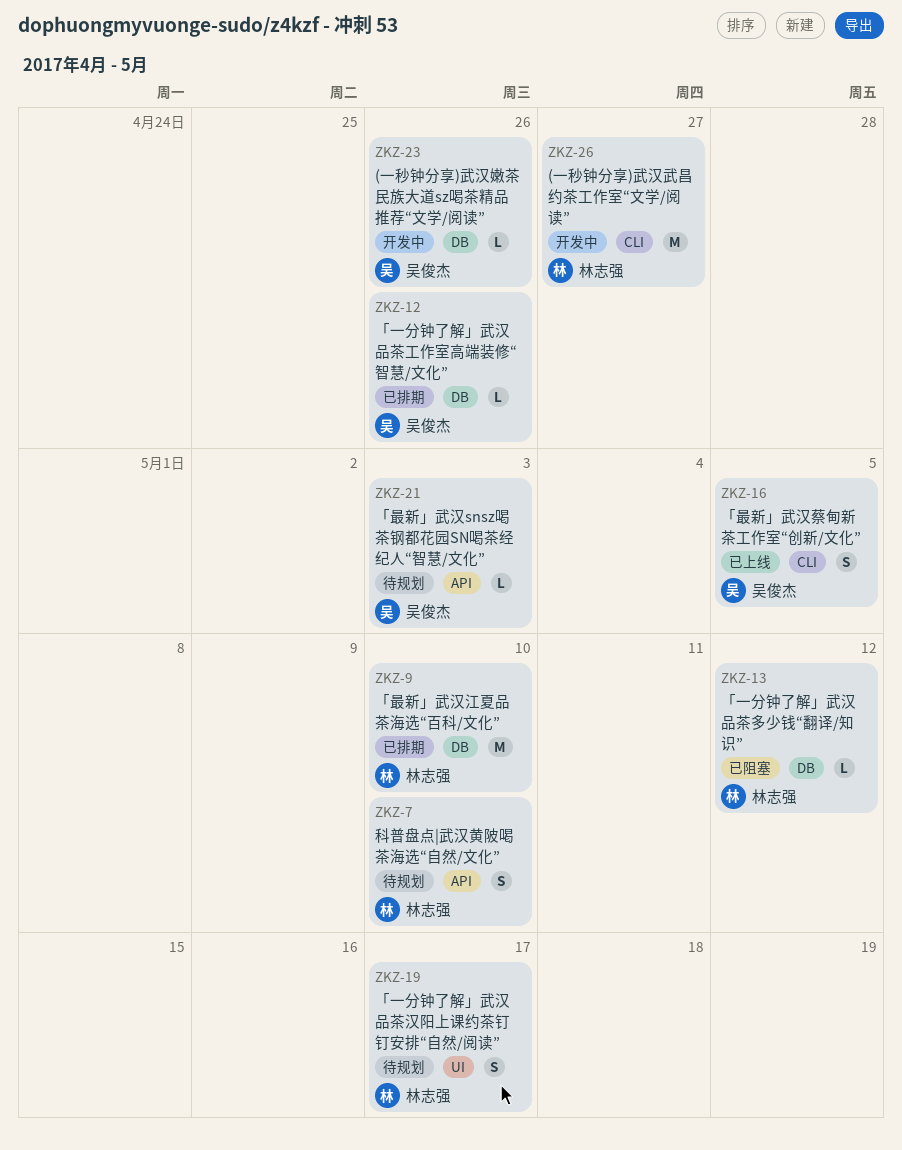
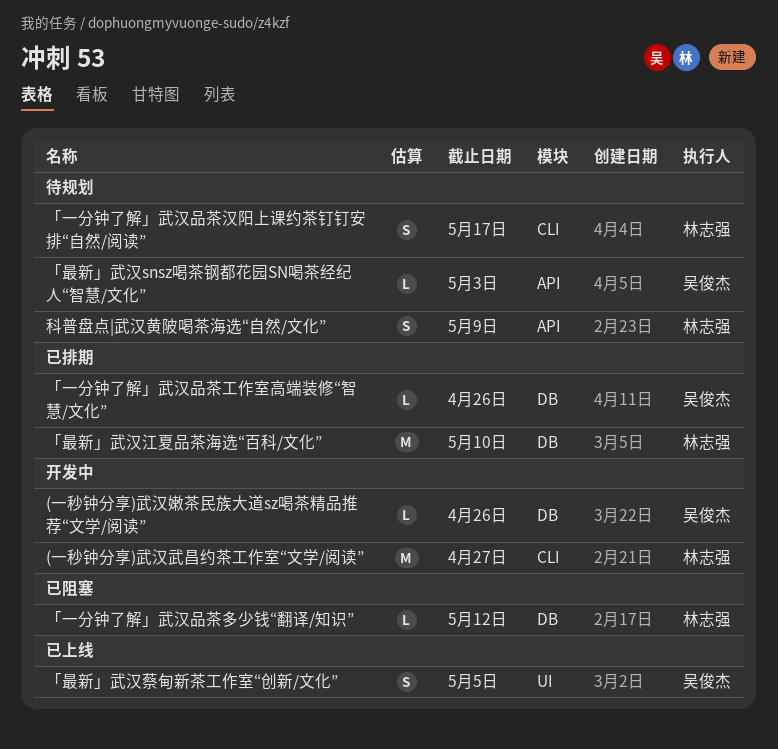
「一分钟了解」武汉品茶汉阳上课约茶钉钉安排“自然/阅读”, label: UI -> CLI
「最新」武汉蔡甸新茶工作室“创新/文化”, label: CLI -> UI
科普盘点|武汉黄陂喝茶海选“自然/文化”, due: May 10 -> May 9

